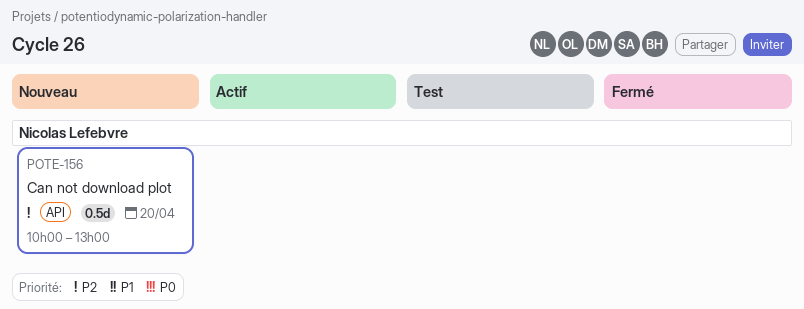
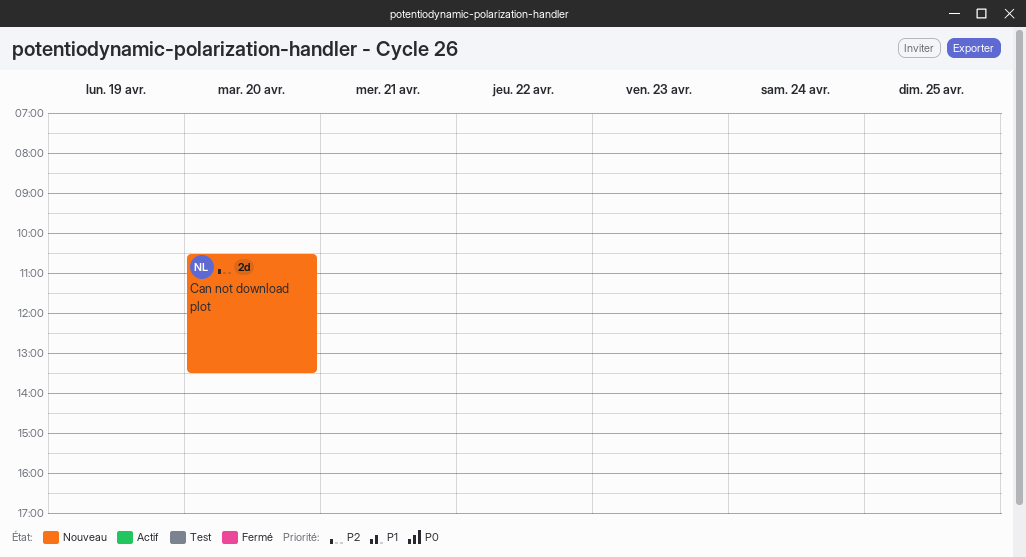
Can not download plot, estimate: 0.5d -> 2d
Can not download plot, begins: 10:00 -> 10:30
Can not download plot, ends: 13:00 -> 13:30

